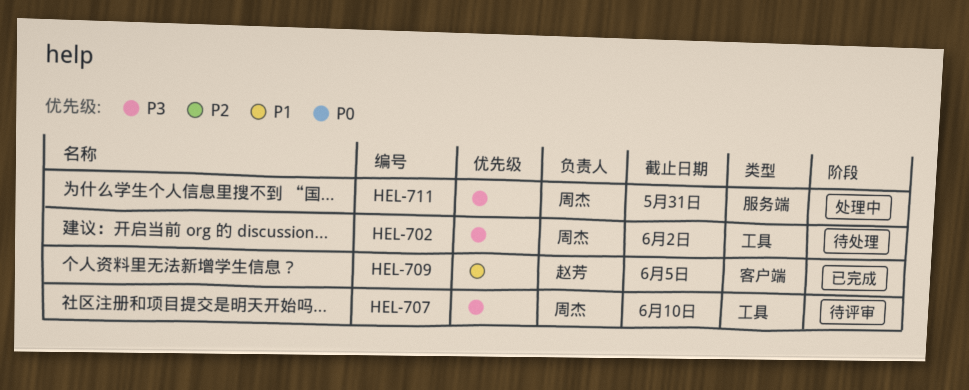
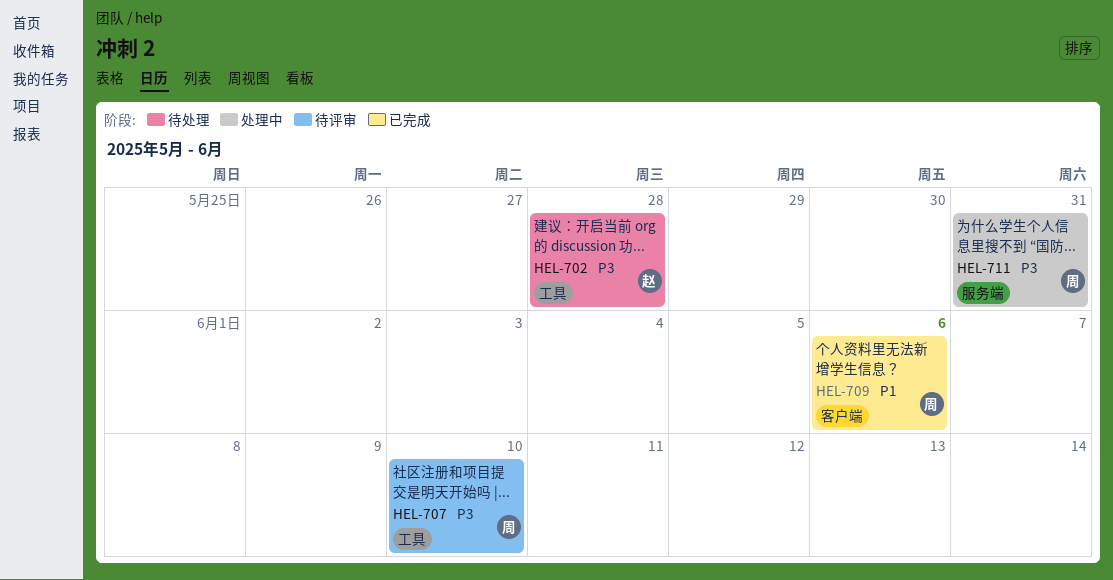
HEL-702, owner: 周杰 -> 赵芳
HEL-702, due: Jun 2 -> May 28
HEL-709, owner: 赵芳 -> 周杰
HEL-709, due: Jun 5 -> Jun 6

